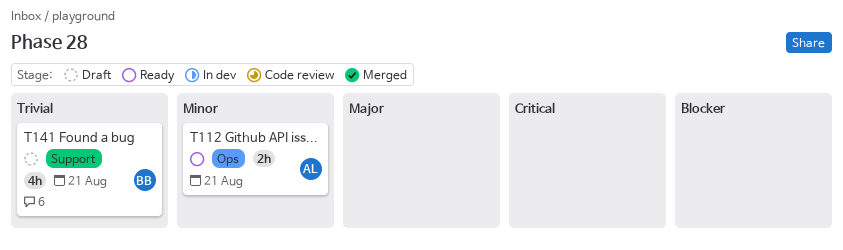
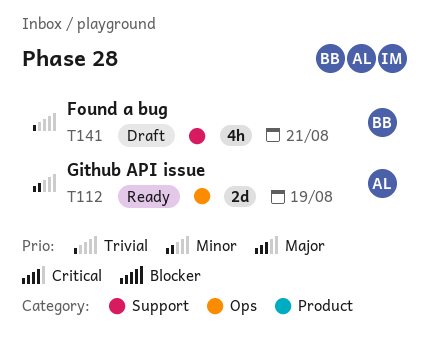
T112, estimate: 2h -> 2d
T112, due: Aug 21 -> Aug 19

